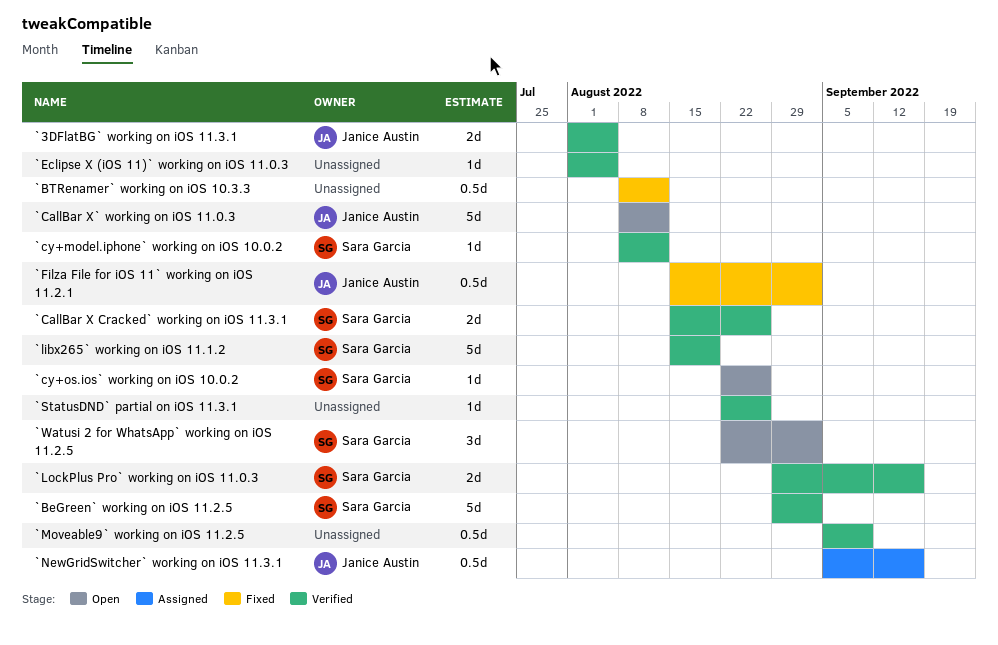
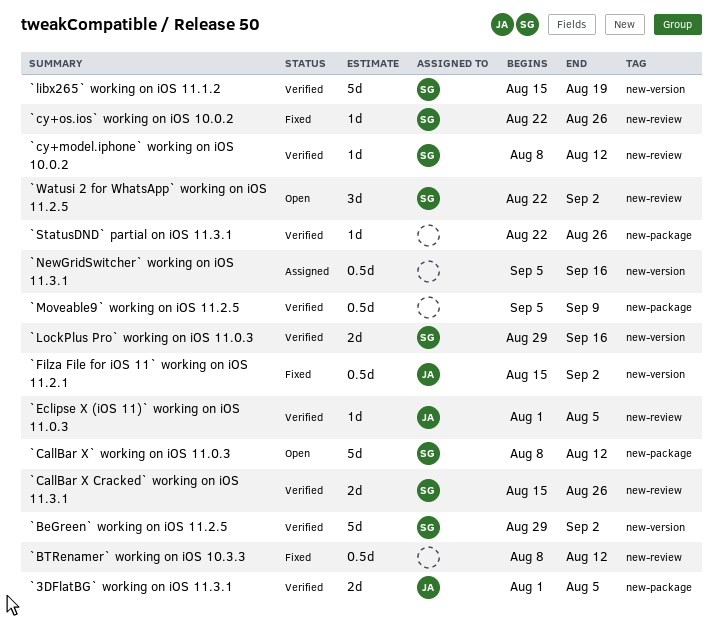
`CallBar X` working on iOS 11.0.3, owner: Janice Austin -> Sara Garcia
`cy+os.ios` working on iOS 10.0.2, status: Open -> Fixed
`Eclipse X (iOS 11)` working on iOS 11.0.3, owner: none -> Janice Austin
`NewGridSwitcher` working on iOS 11.3.1, owner: Janice Austin -> none

